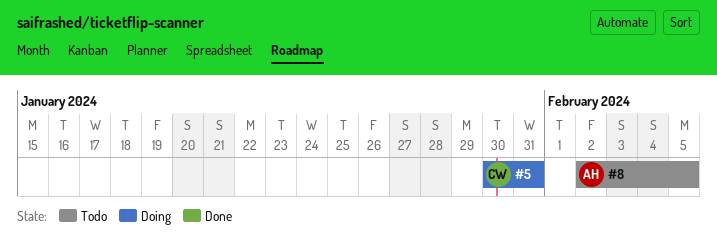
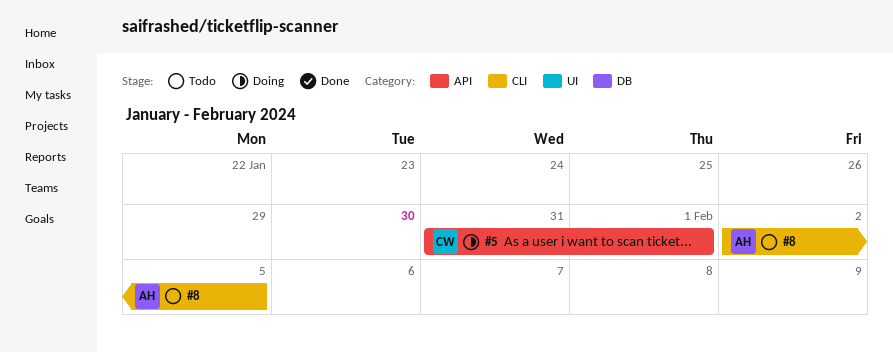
#5, start: Jan 30 -> Jan 31
#5, due: Jan 31 -> Feb 1

